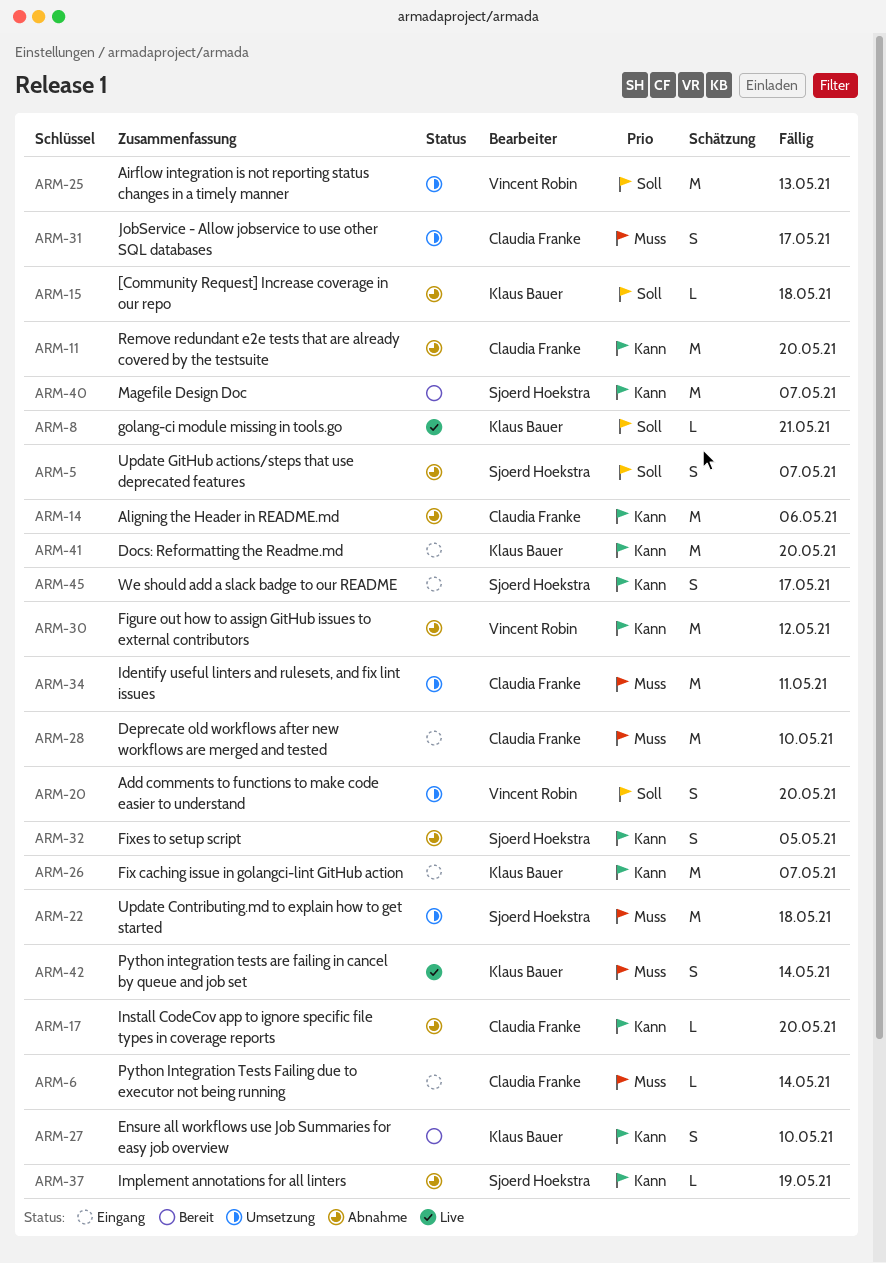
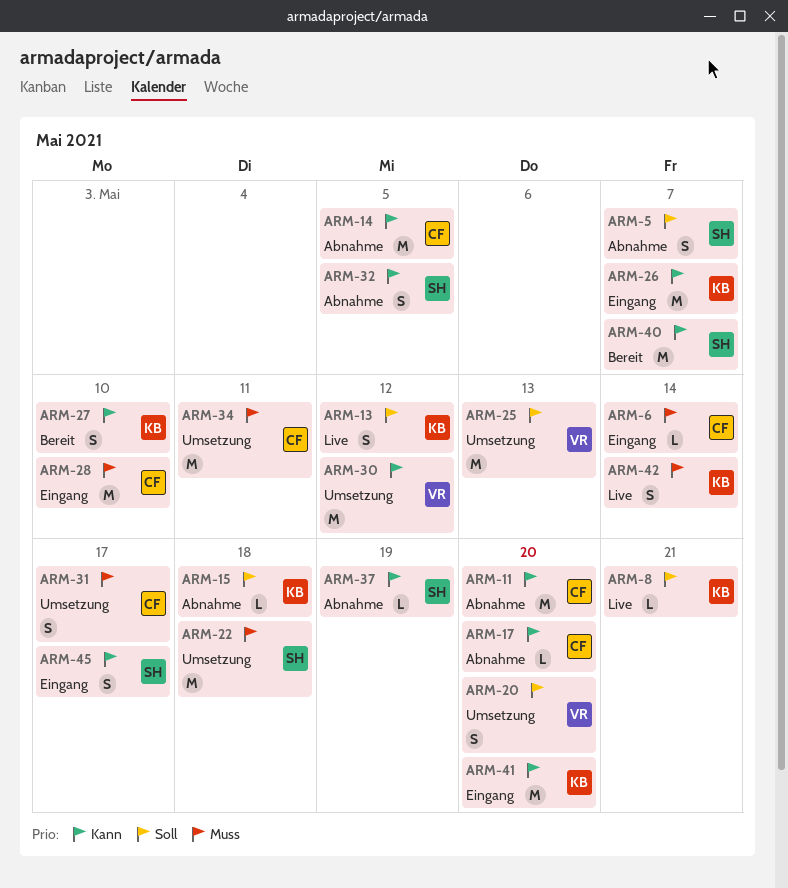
ARM-13: none -> present
ARM-14, due: May 6 -> May 5
ARM-30, status: Abnahme -> Umsetzung

